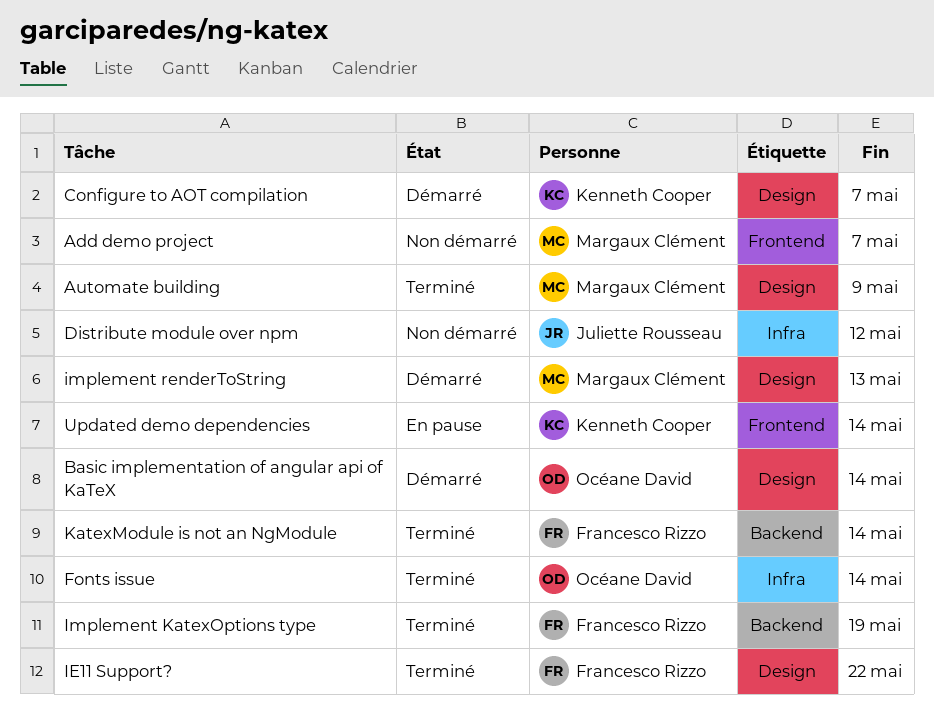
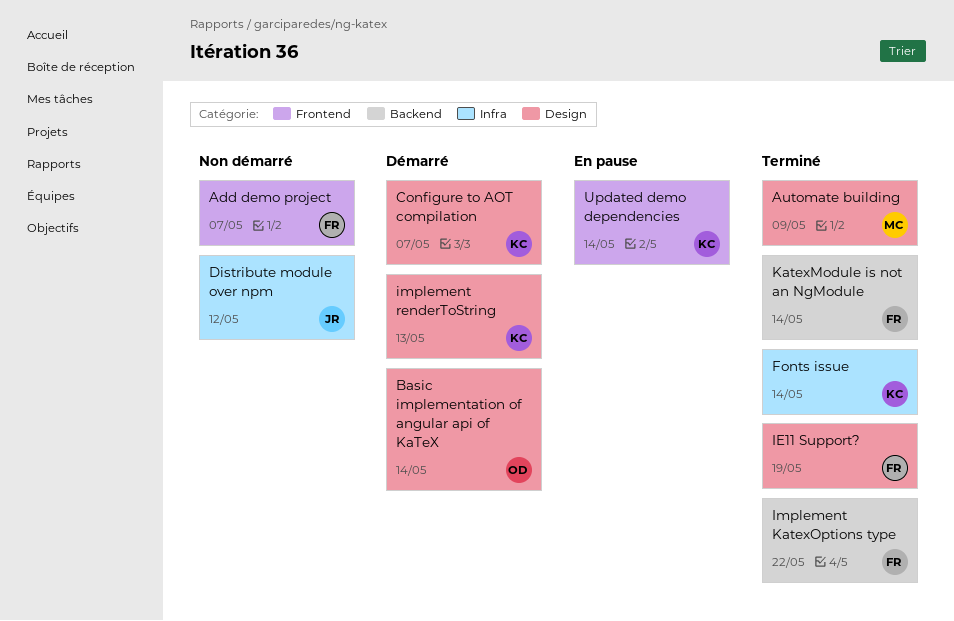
Add demo project, owner: Margaux Clément -> Francesco Rizzo
Fonts issue, owner: Océane David -> Kenneth Cooper
IE11 Support?, due: May 22 -> May 19
Implement KatexOptions type, due: May 19 -> May 22
implement renderToString, owner: Margaux Clément -> Kenneth Cooper

